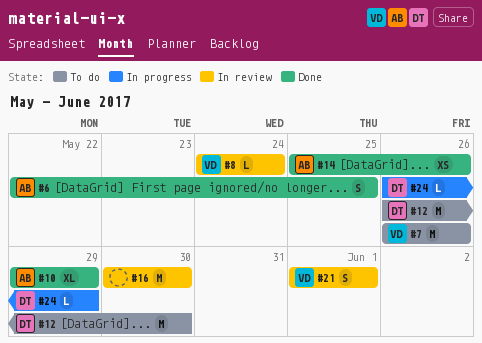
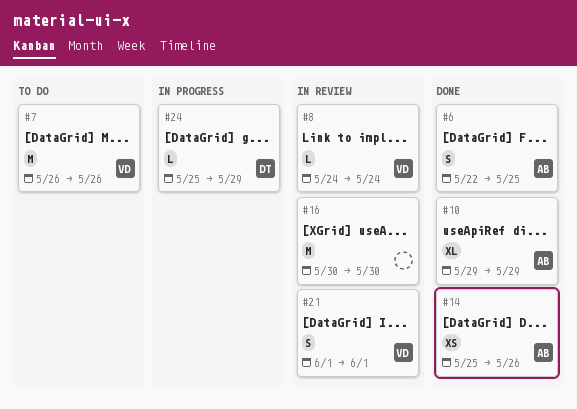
#12: present -> none
#24, start: May 26 -> May 25

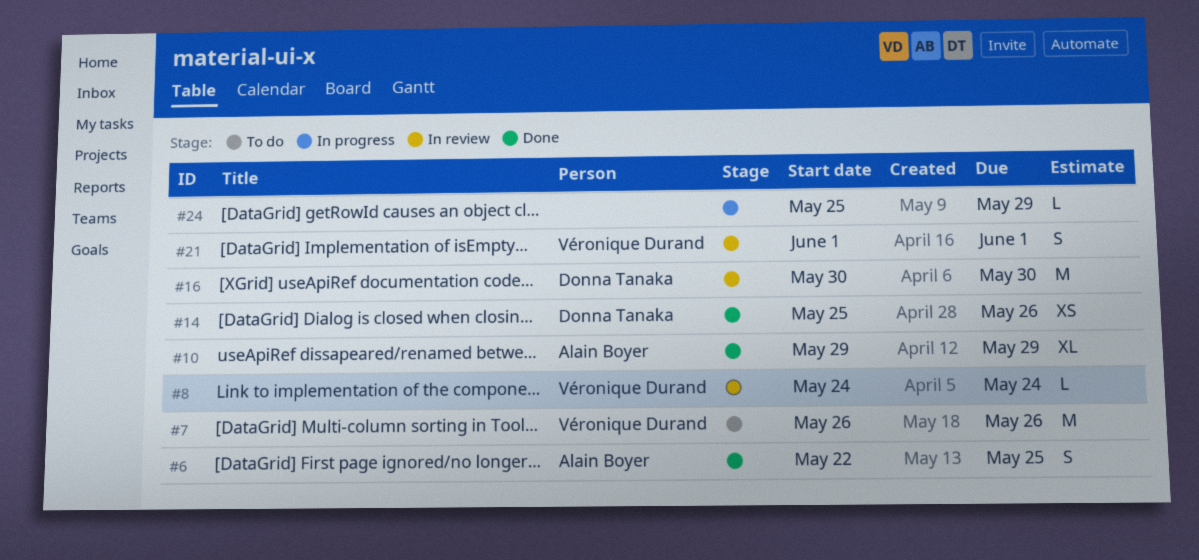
#14, owner: Alain Boyer -> Donna Tanaka
#16, owner: none -> Donna Tanaka
#24, owner: Donna Tanaka -> none

